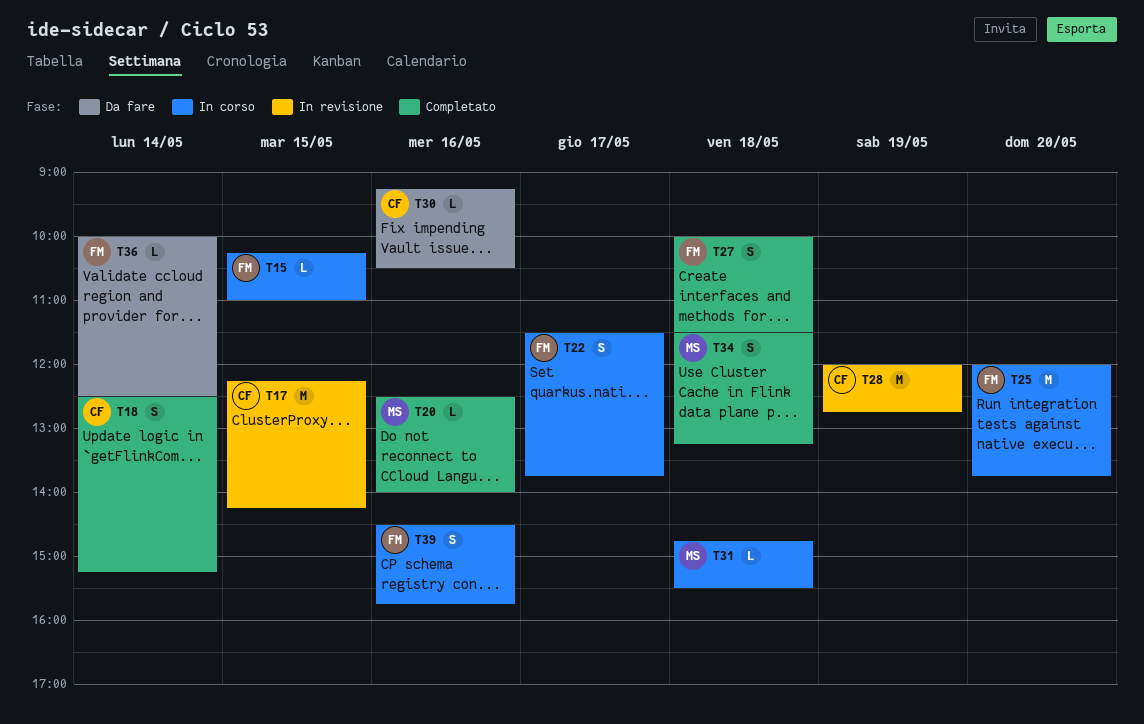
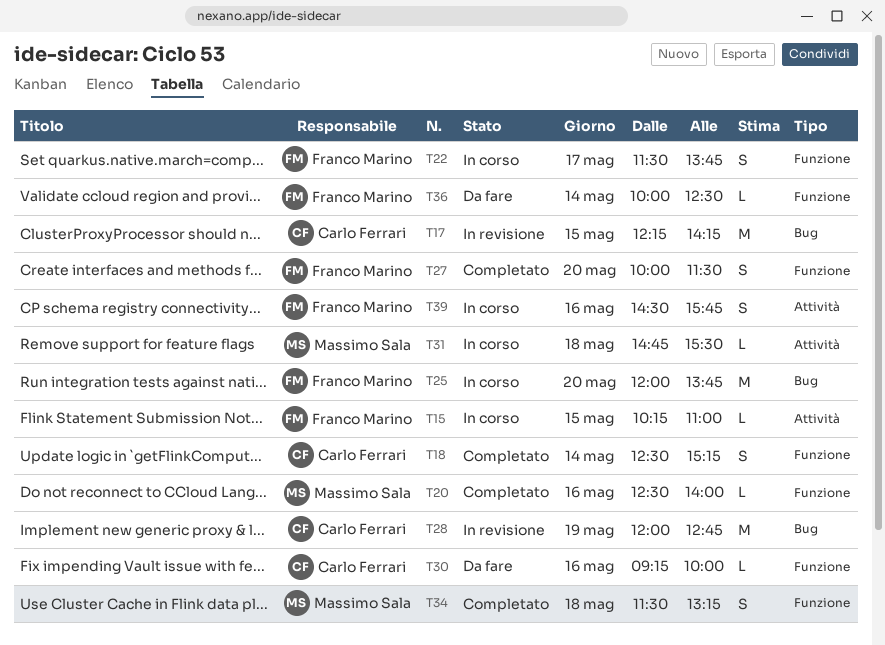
T27, day: May 18 -> May 20
T30, ends: 10:30 -> 10:00

